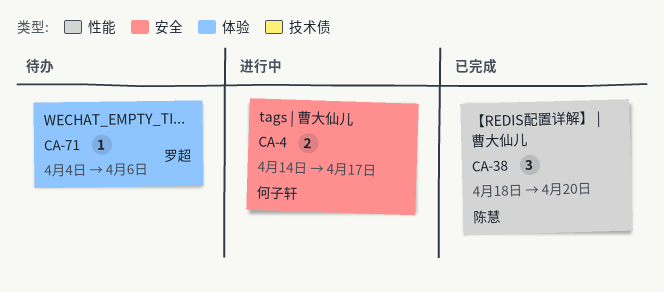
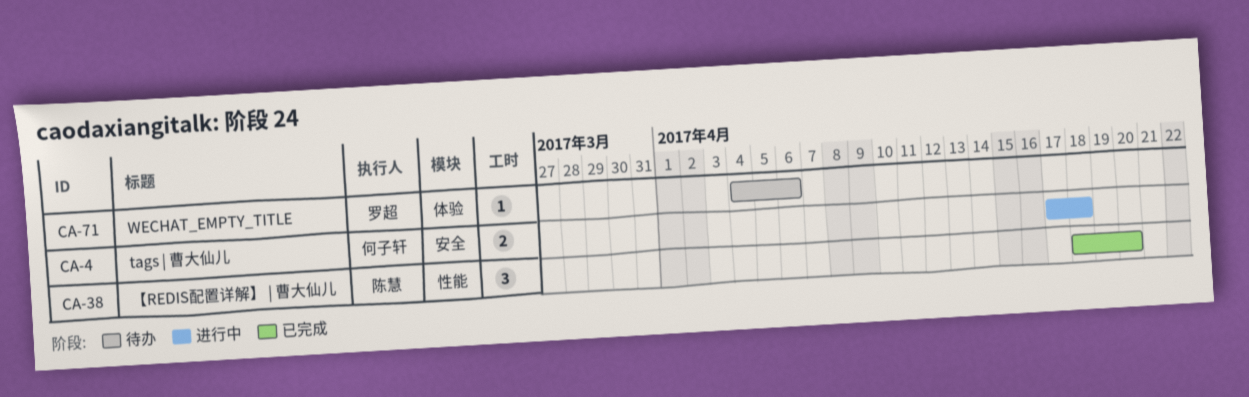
CA-4, start: Apr 14 -> Apr 17
CA-4, due: Apr 17 -> Apr 18

